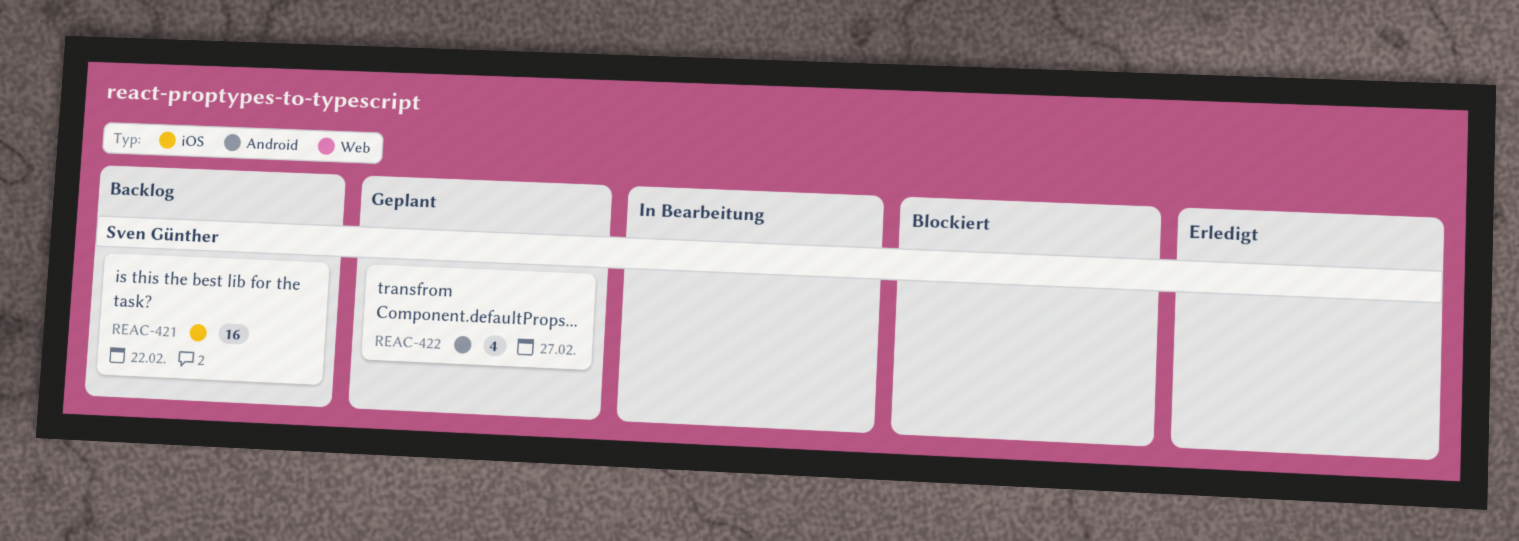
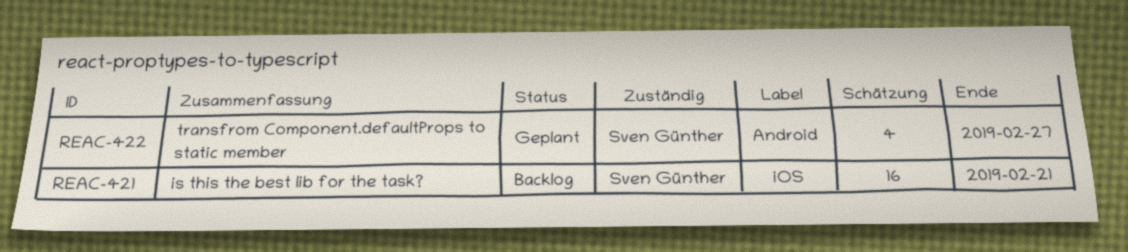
REAC-421, due: Feb 22 -> Feb 21

